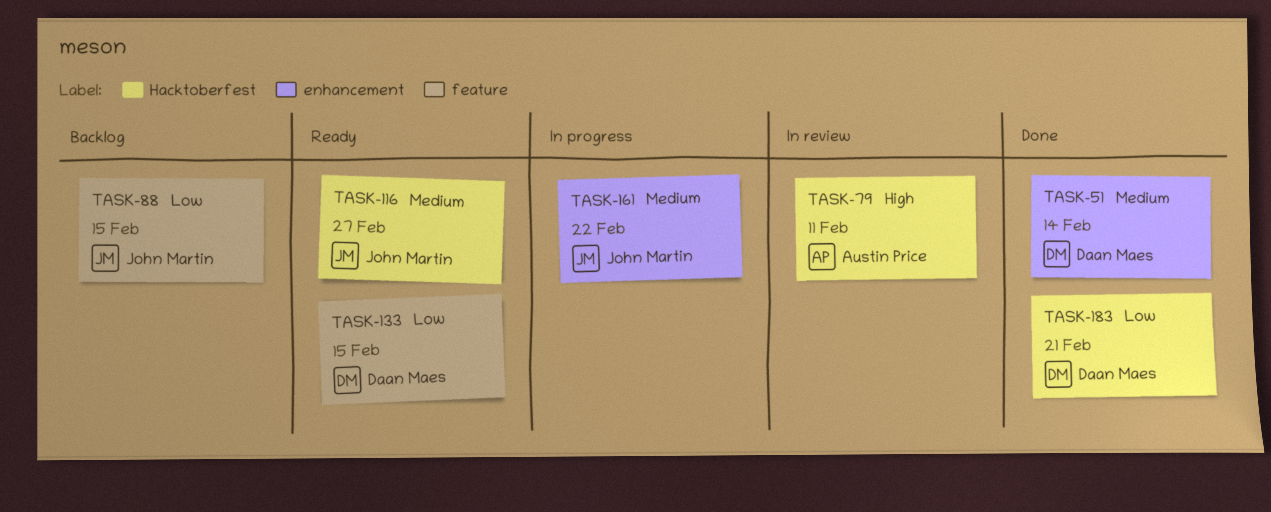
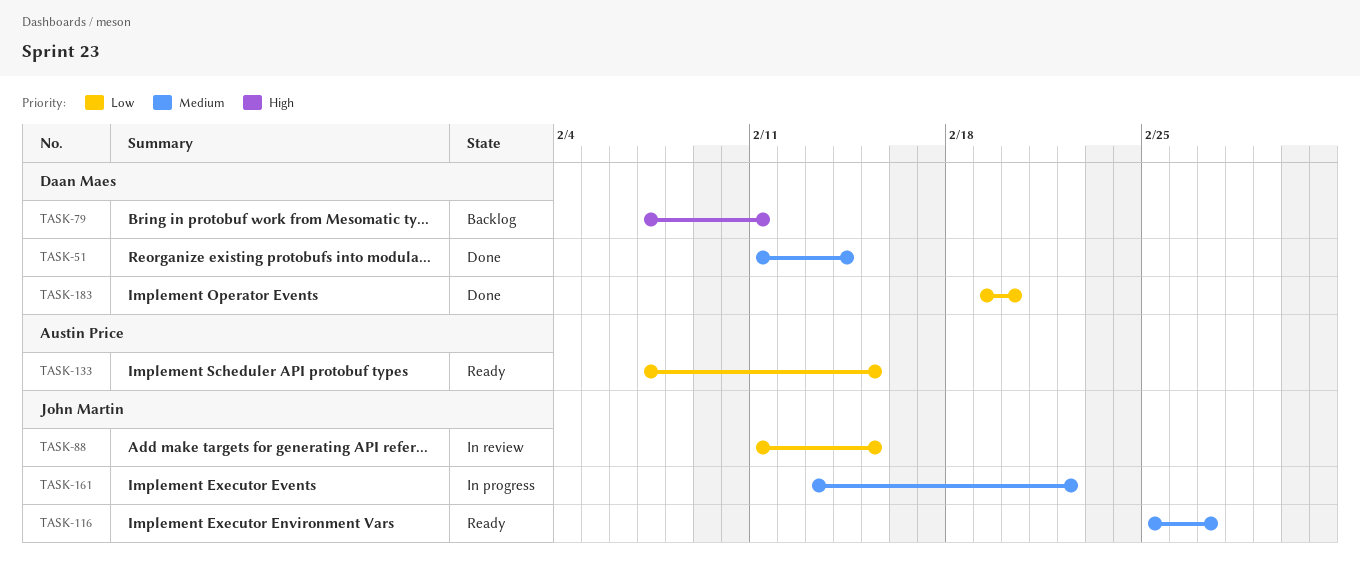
TASK-79, status: In review -> Backlog
TASK-79, owner: Austin Price -> Daan Maes
TASK-88, status: Backlog -> In review
TASK-133, owner: Daan Maes -> Austin Price
TASK-183, due: Feb 21 -> Feb 20

